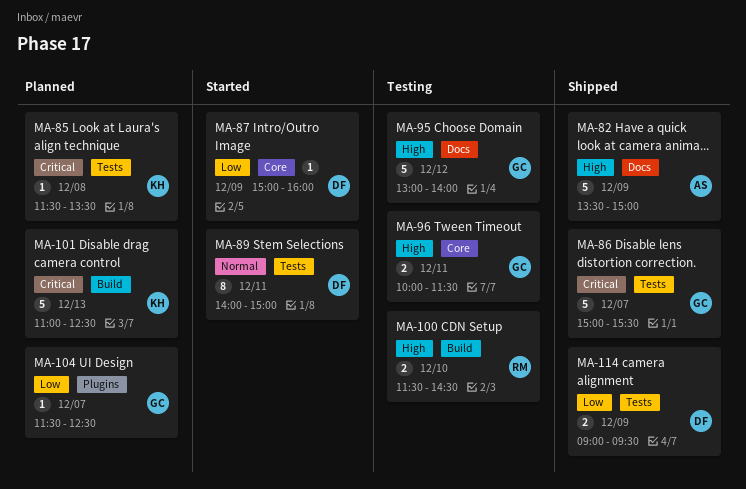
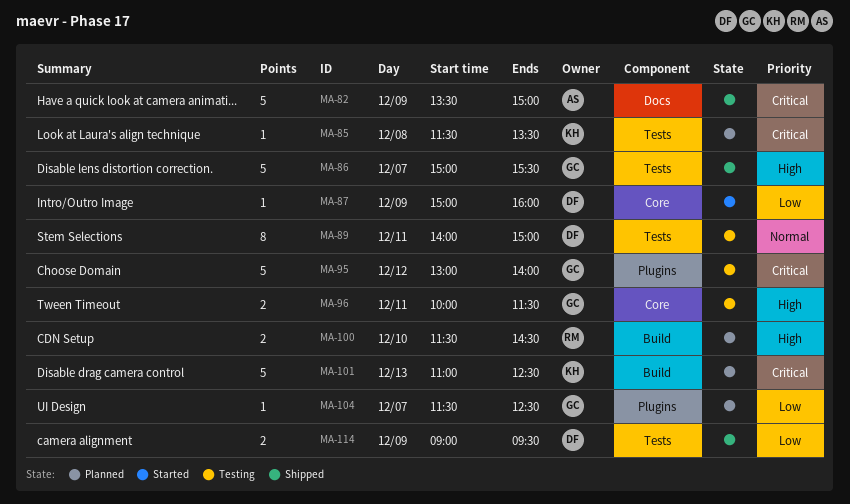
MA-82, priority: High -> Critical
MA-86, priority: Critical -> High
MA-89, status: Started -> Testing
MA-95, priority: High -> Critical
MA-95, label: Docs -> Plugins
MA-100, status: Testing -> Planned

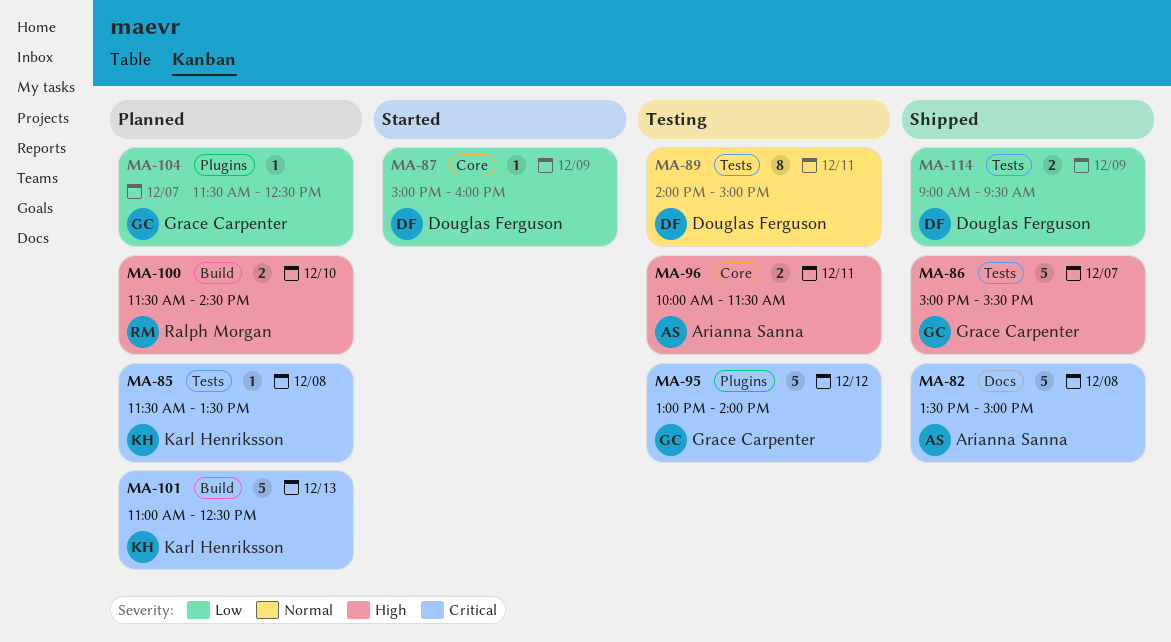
MA-82, day: Dec 9 -> Dec 8
MA-96, owner: Grace Carpenter -> Arianna Sanna

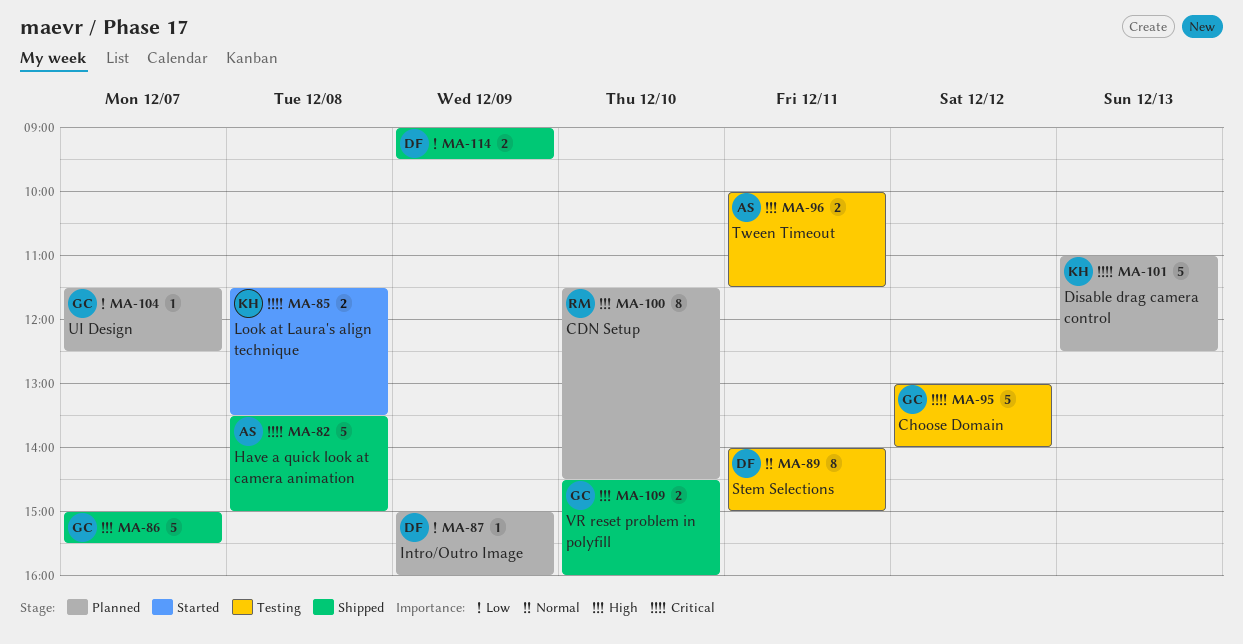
MA-85, status: Planned -> Started
MA-85, estimate: 1 -> 2
MA-87, status: Started -> Planned
MA-100, estimate: 2 -> 8
MA-109: none -> present

